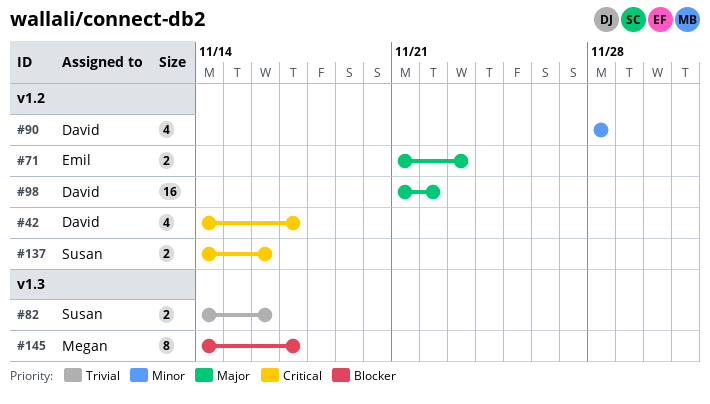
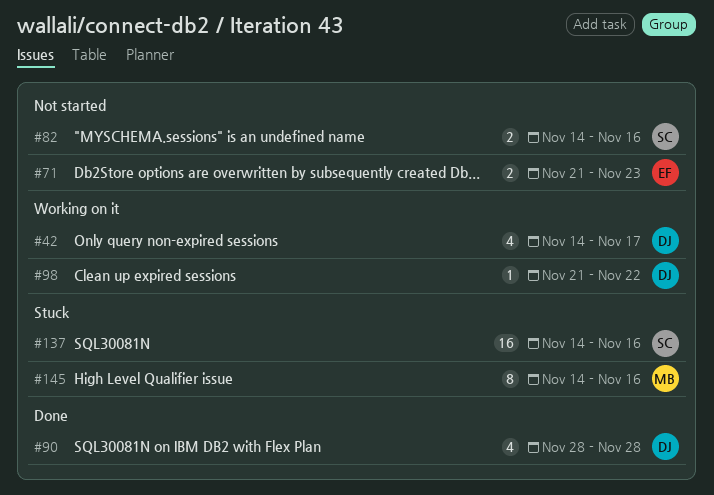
#98, estimate: 16 -> 1
#137, estimate: 2 -> 16
#145, due: Nov 17 -> Nov 16

